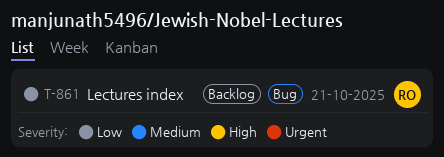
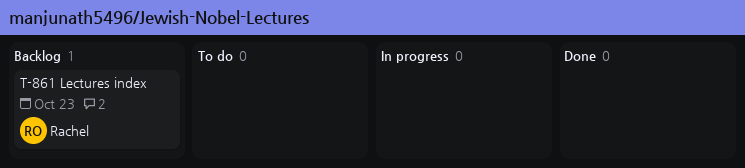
T-861, due: Oct 21 -> Oct 23

